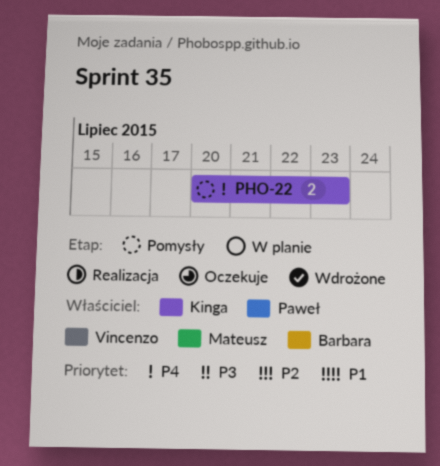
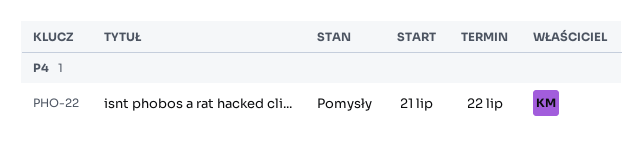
PHO-22, start: Jul 20 -> Jul 21
PHO-22, due: Jul 23 -> Jul 22

